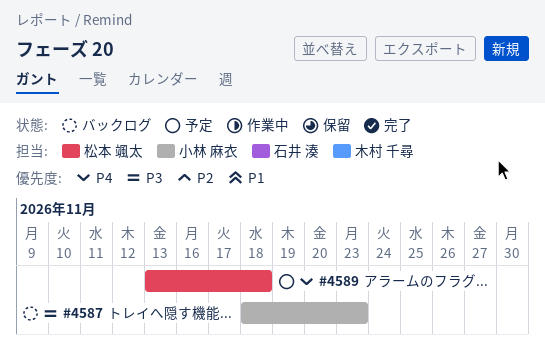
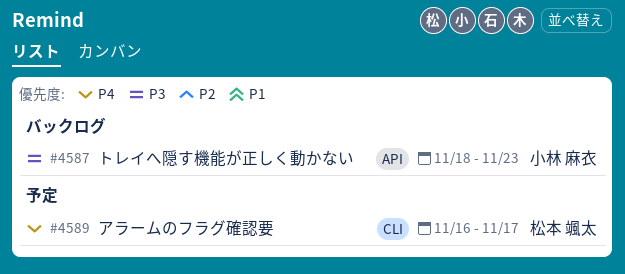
#4589, start: Nov 13 -> Nov 16
#4589, due: Nov 18 -> Nov 17

